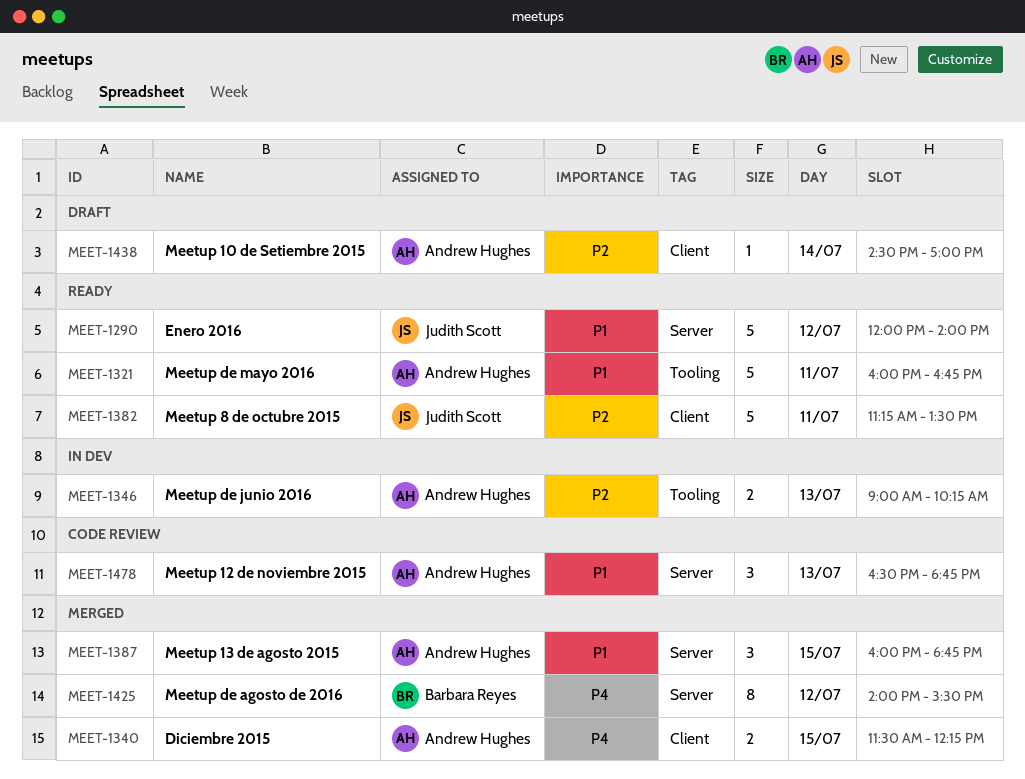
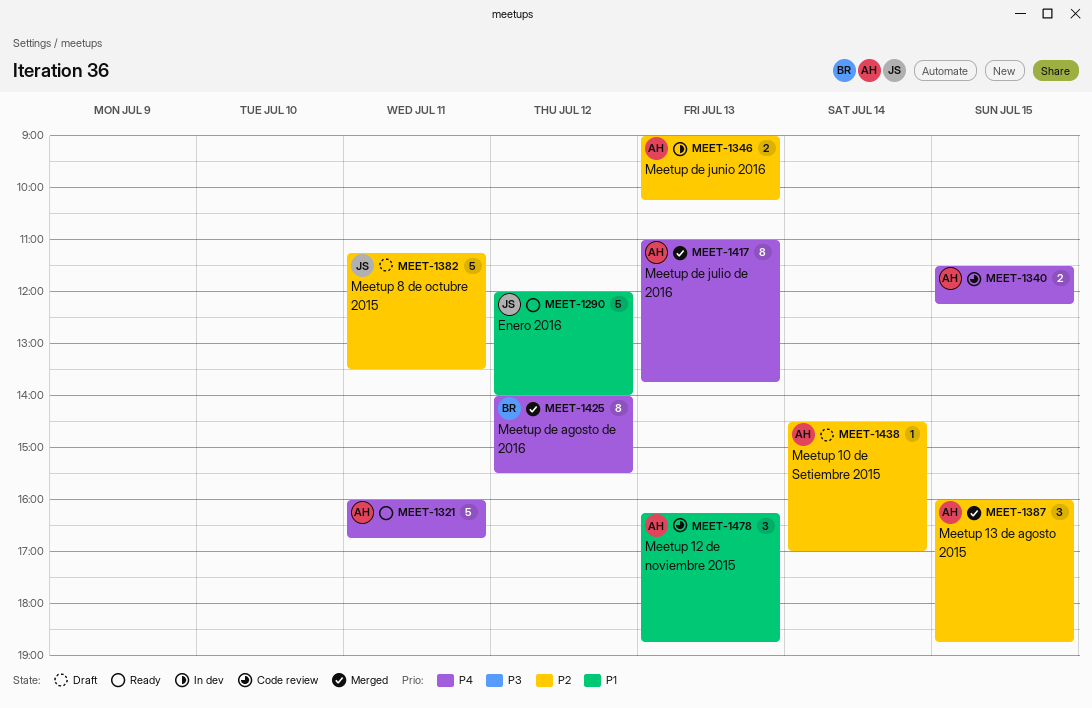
MEET-1321, priority: P1 -> P4
MEET-1340, status: Merged -> Code review
MEET-1382, status: Ready -> Draft
MEET-1387, priority: P1 -> P2
MEET-1417: none -> present
MEET-1478, begins: 16:30 -> 16:15

